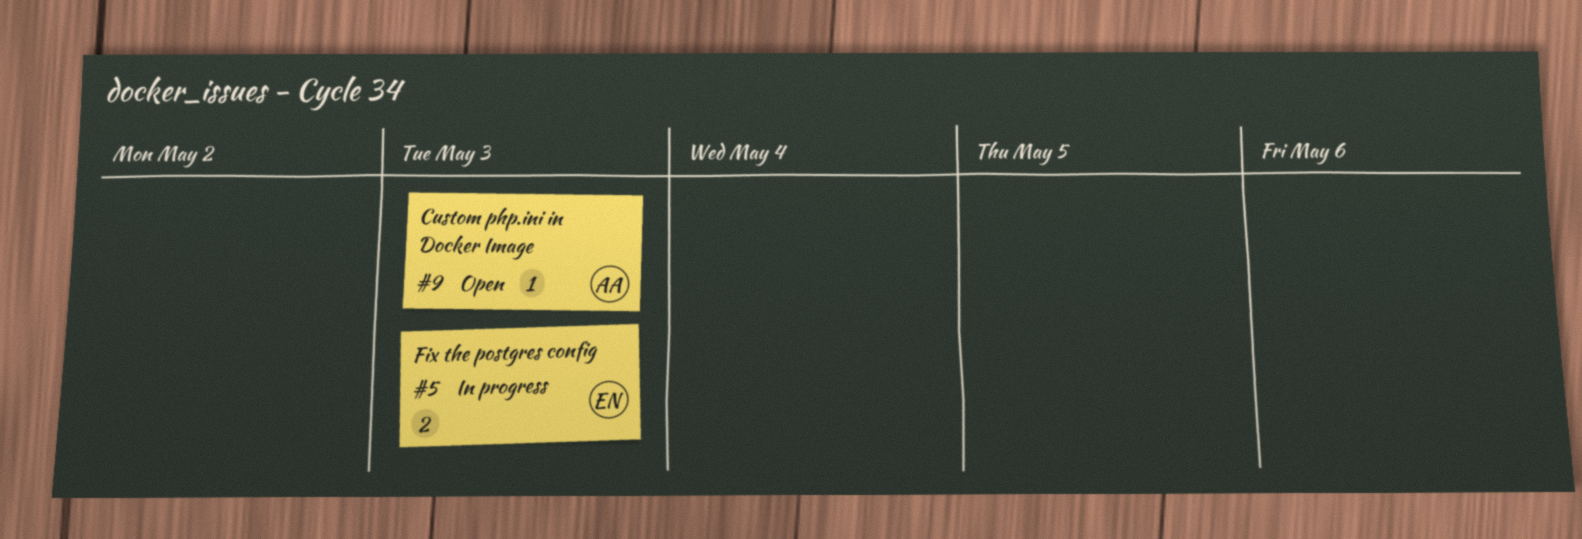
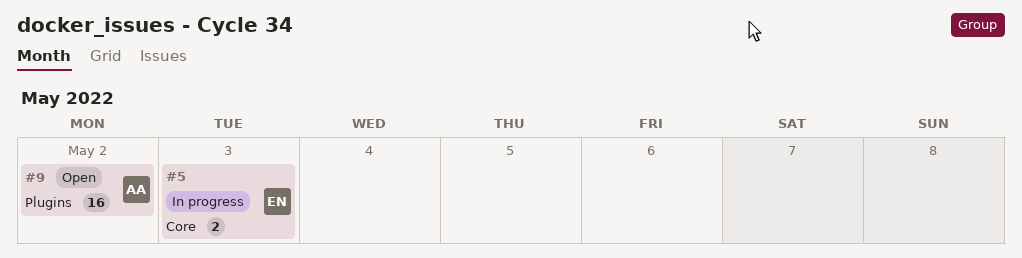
#9, estimate: 1 -> 16
#9, due: May 3 -> May 2

